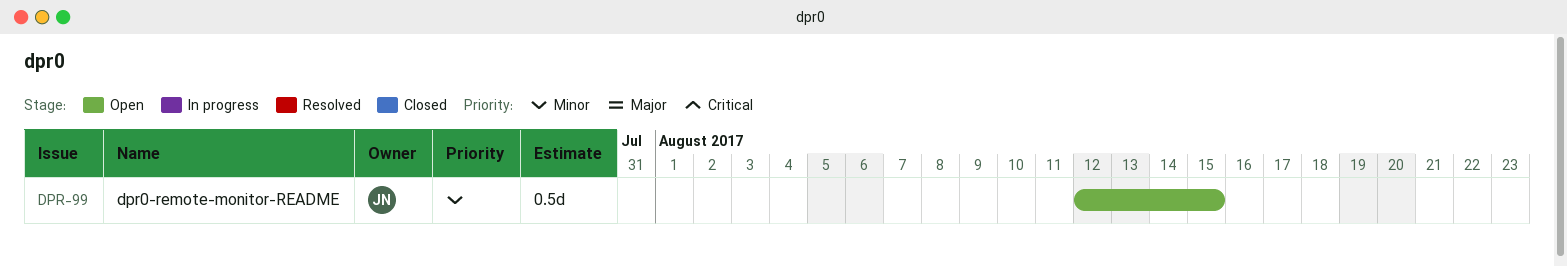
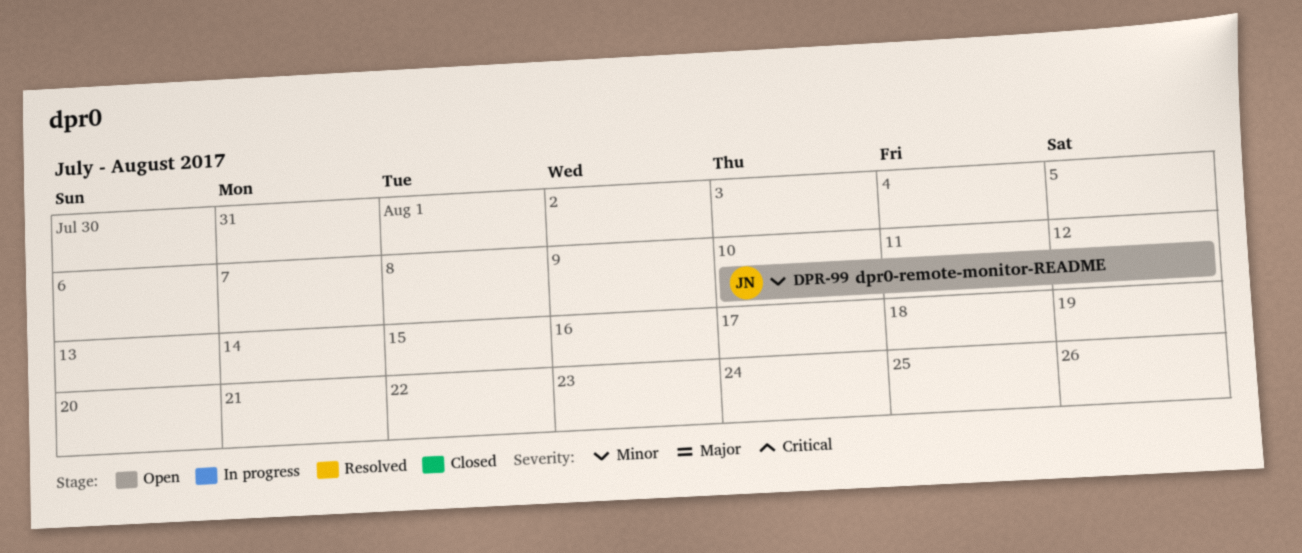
DPR-99, start: Aug 12 -> Aug 10
DPR-99, due: Aug 15 -> Aug 12

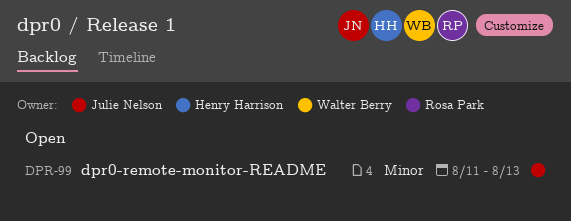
DPR-99, start: Aug 10 -> Aug 11
DPR-99, due: Aug 12 -> Aug 13

